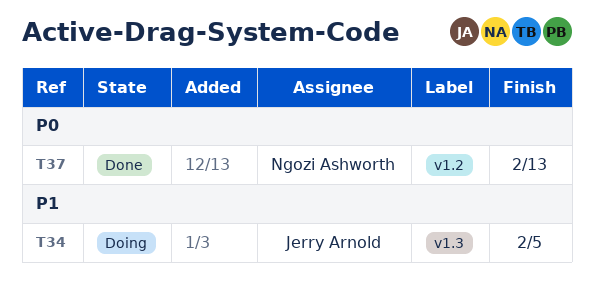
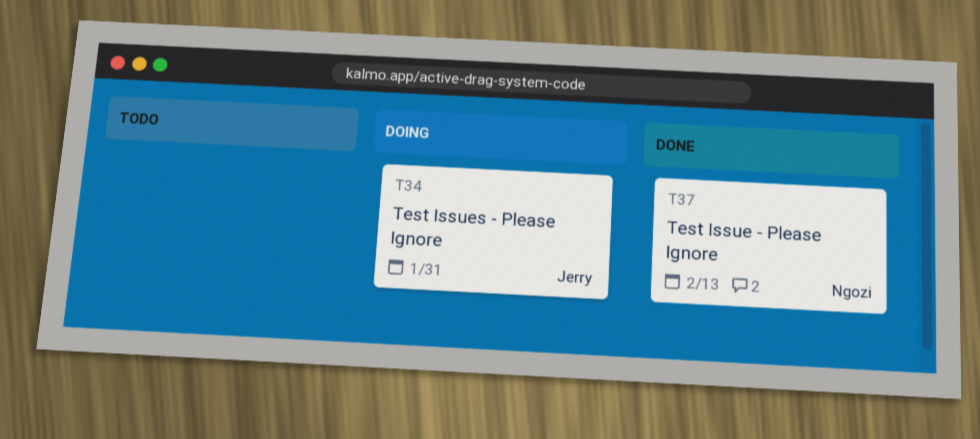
T34, due: Feb 5 -> Jan 31

